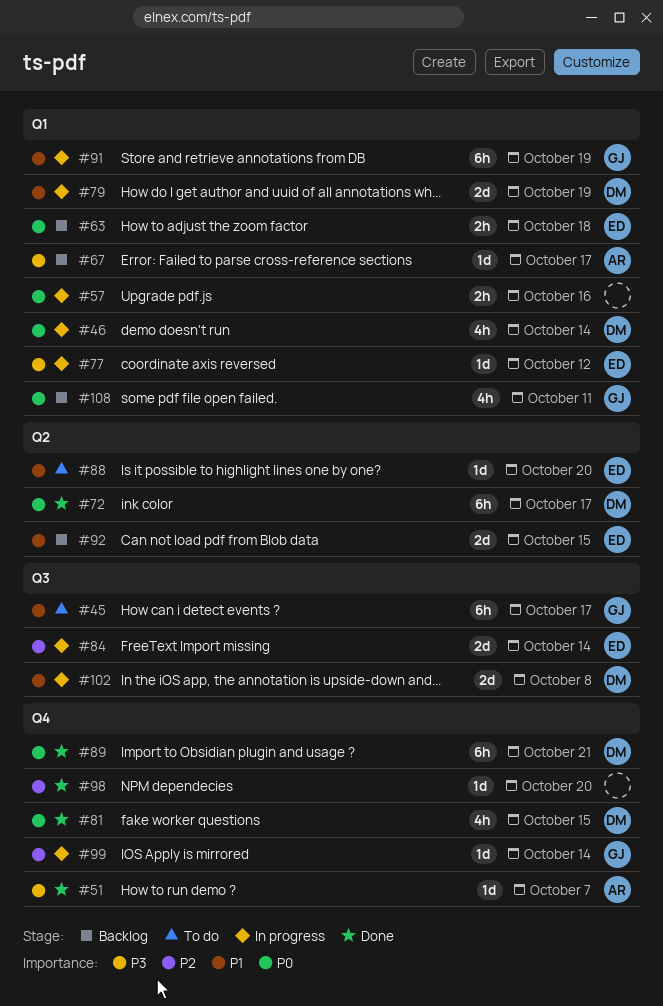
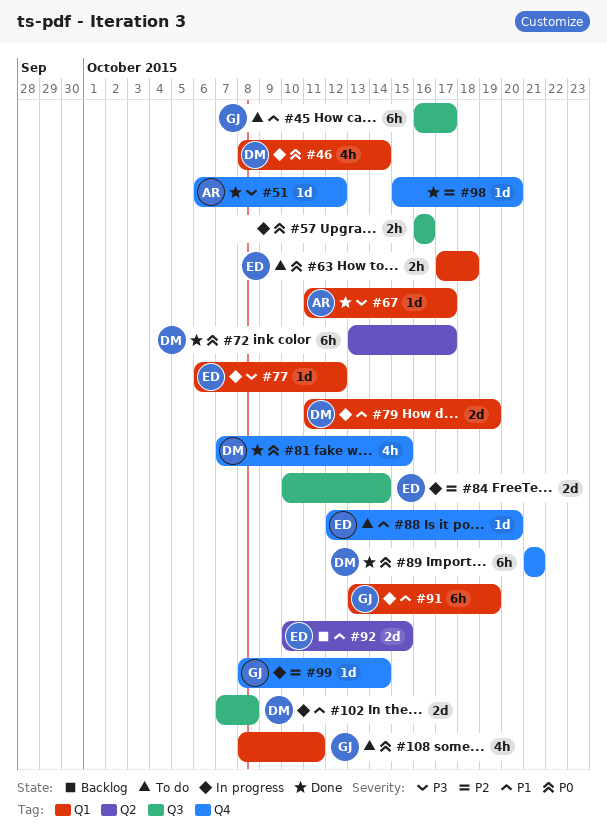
#51, due: Oct 7 -> Oct 12
#57, label: Q1 -> Q3
#63, status: Backlog -> To do
#67, status: Backlog -> Done
#88, label: Q2 -> Q4
#108, status: Backlog -> To do

